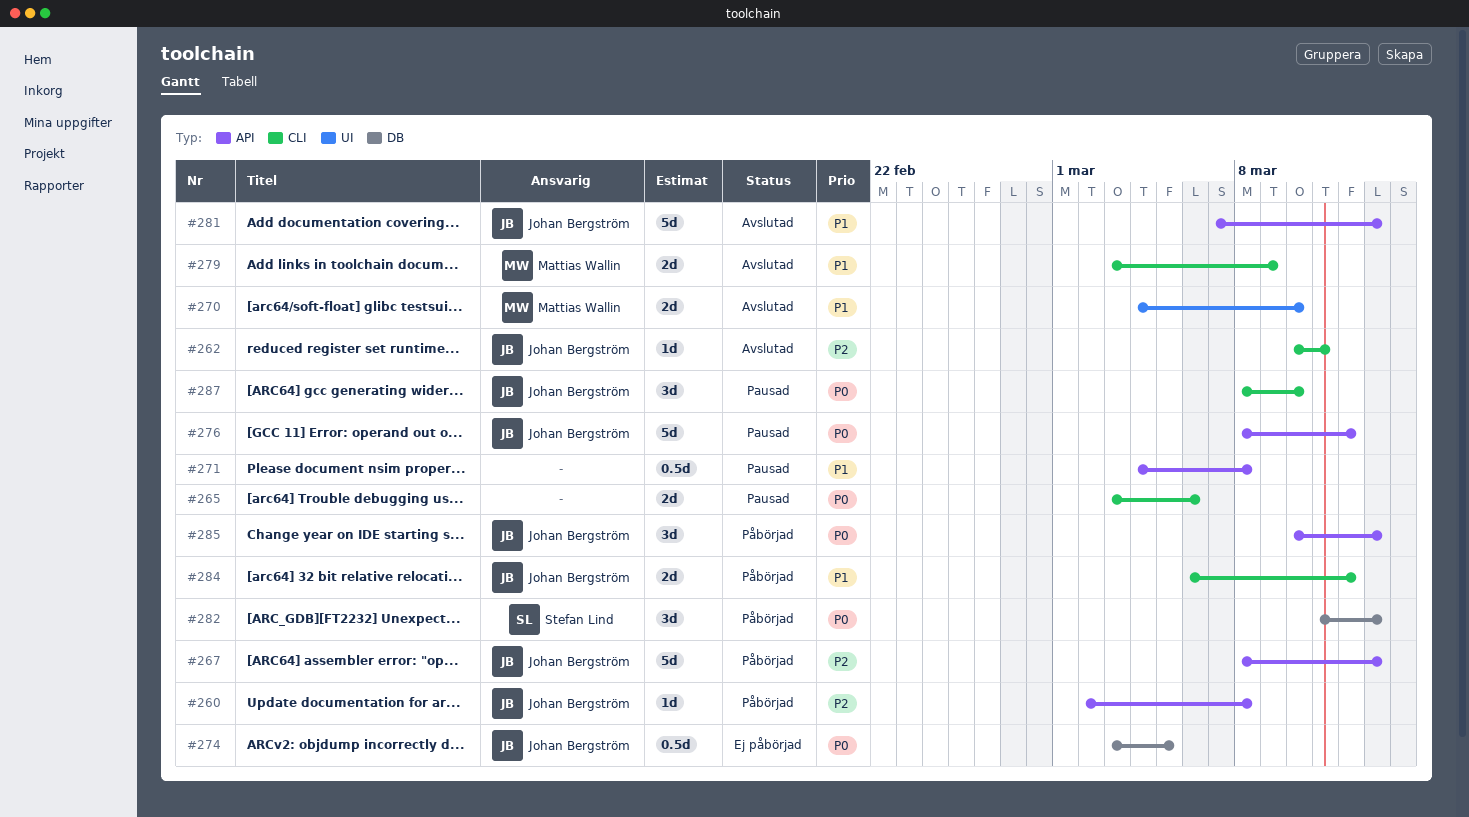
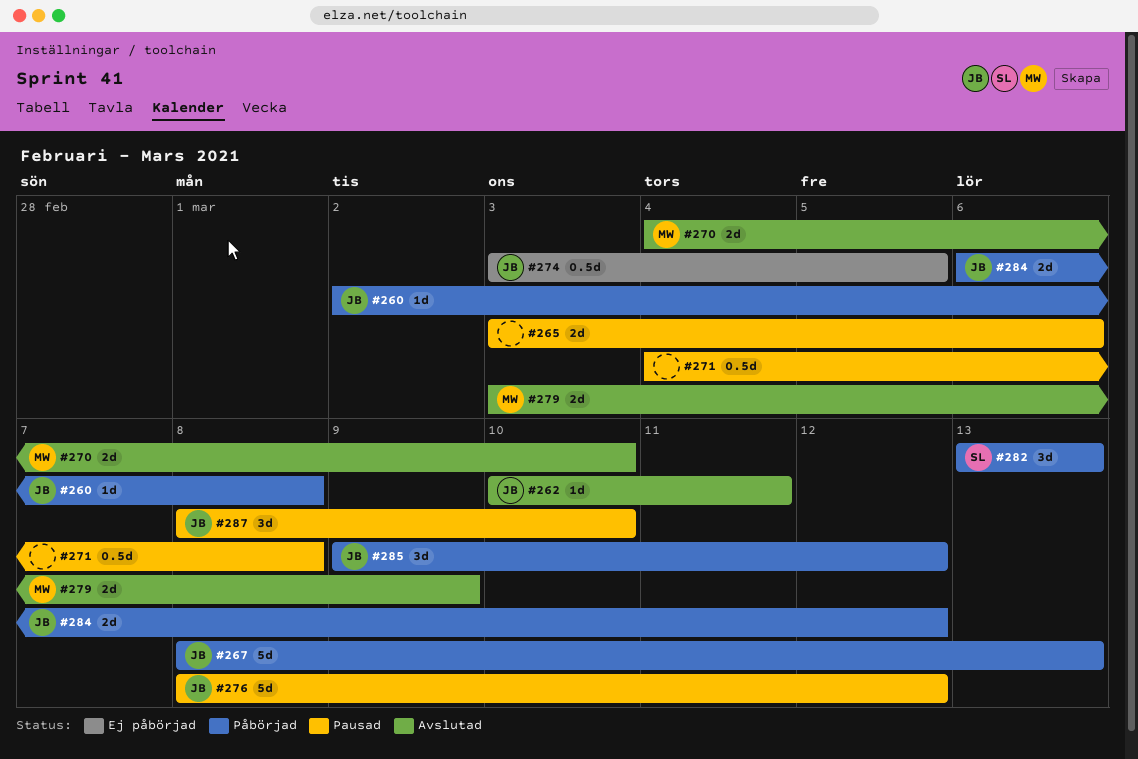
#281: present -> none
#282, start: Mar 11 -> Mar 13
#285, start: Mar 10 -> Mar 9
#285, due: Mar 13 -> Mar 12

